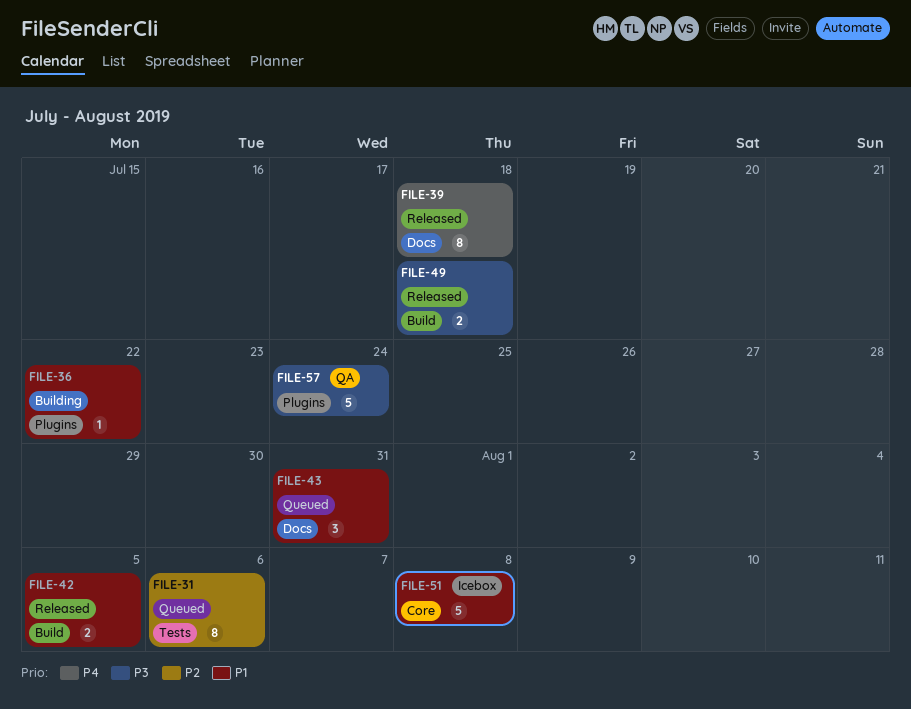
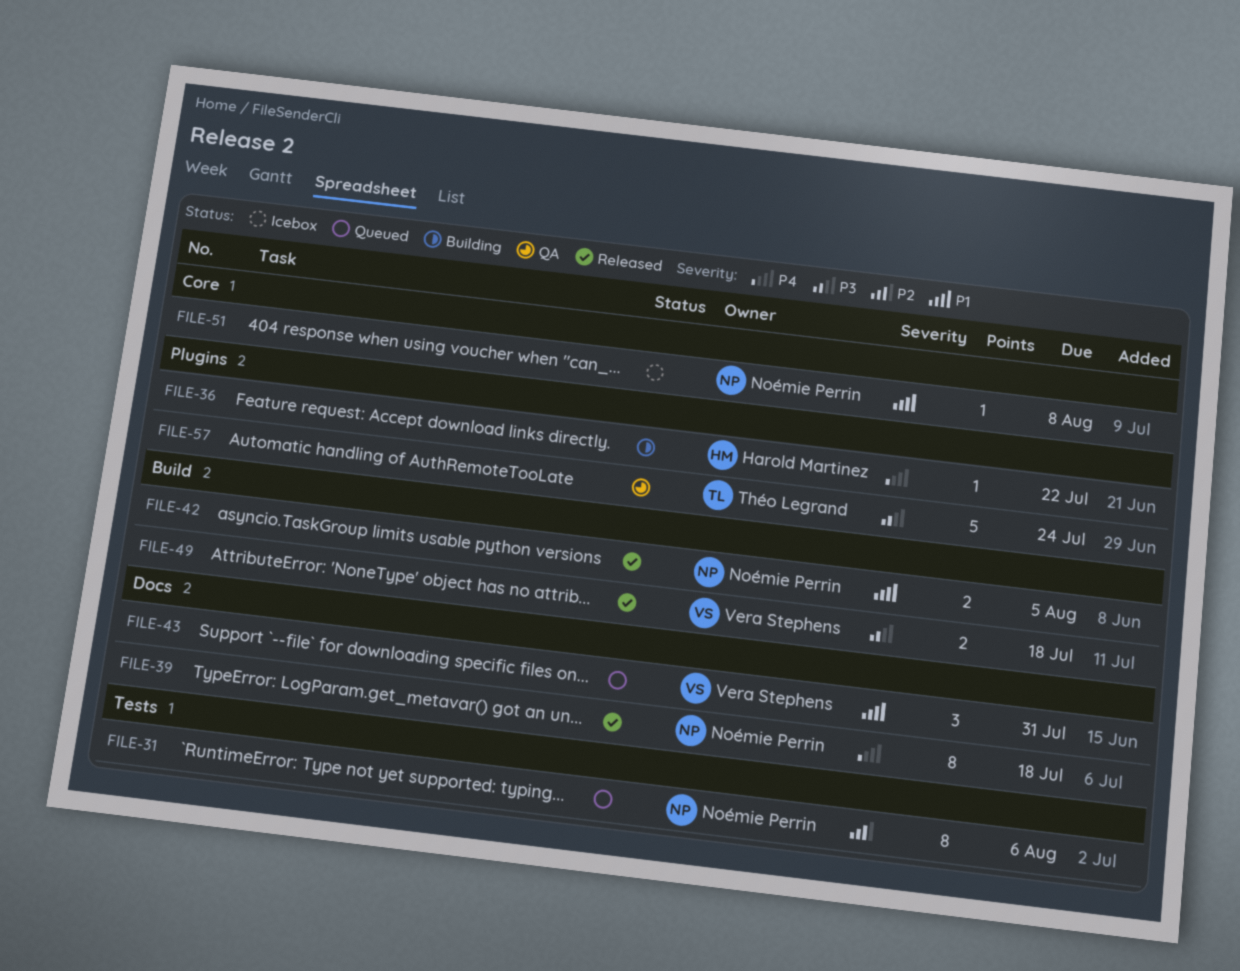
FILE-36, priority: P1 -> P4
FILE-51, estimate: 5 -> 1

